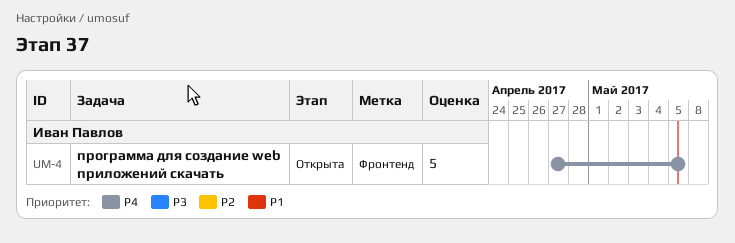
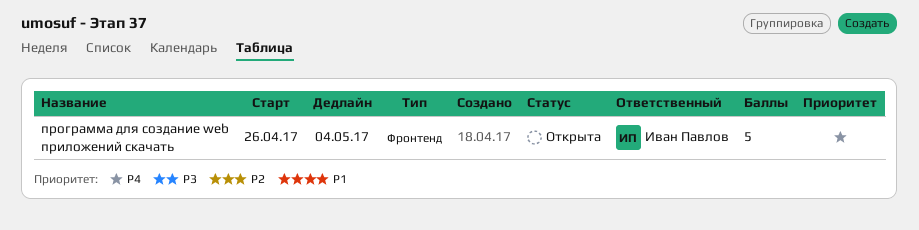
программа для создание web приложений скачать, start: Apr 27 -> Apr 26
программа для создание web приложений скачать, due: May 5 -> May 4

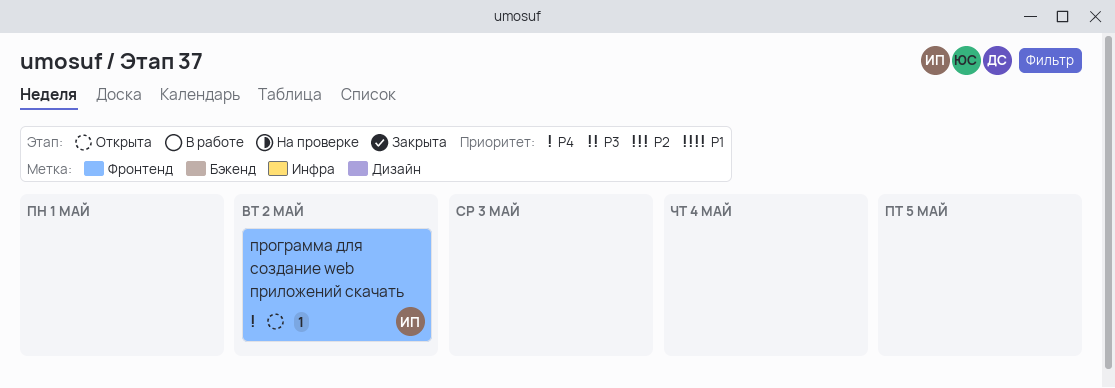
программа для создание web приложений скачать, estimate: 5 -> 1
программа для создание web приложений скачать, due: May 4 -> May 2

